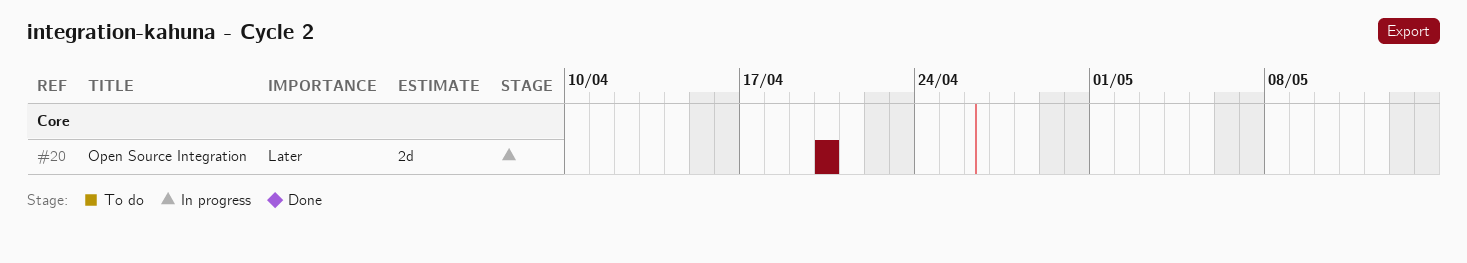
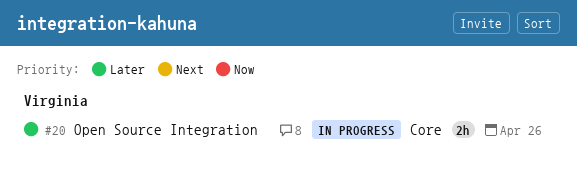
#20, estimate: 2d -> 2h
#20, due: Apr 20 -> Apr 26

